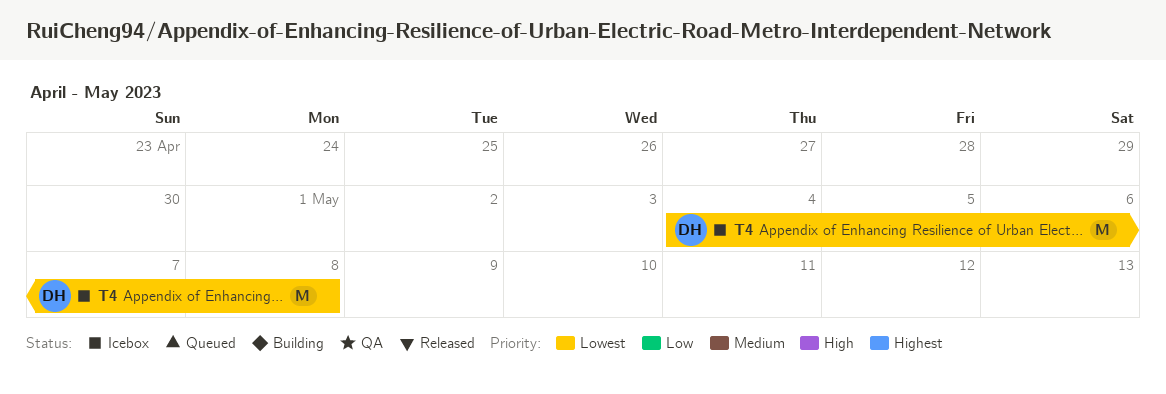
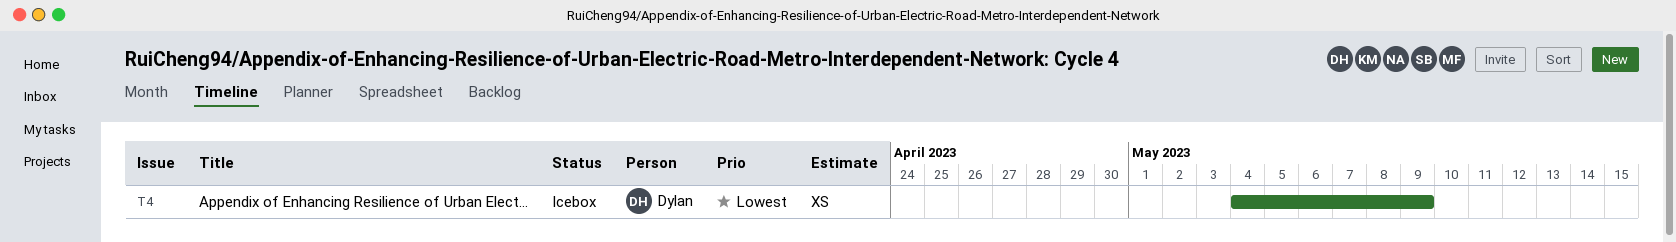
T4, estimate: M -> XS
T4, due: May 8 -> May 9

